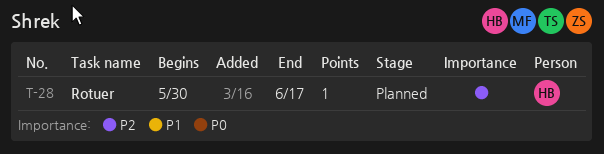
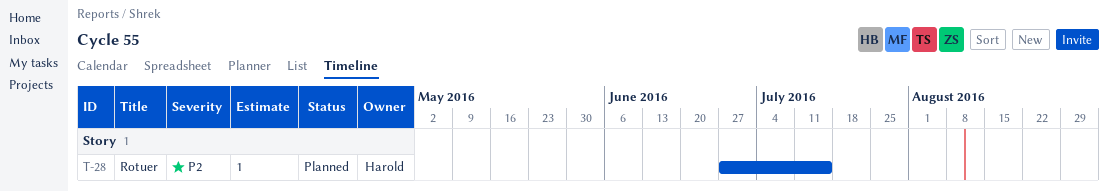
T-28, start: May 30 -> Jun 27
T-28, due: Jun 17 -> Jul 15

